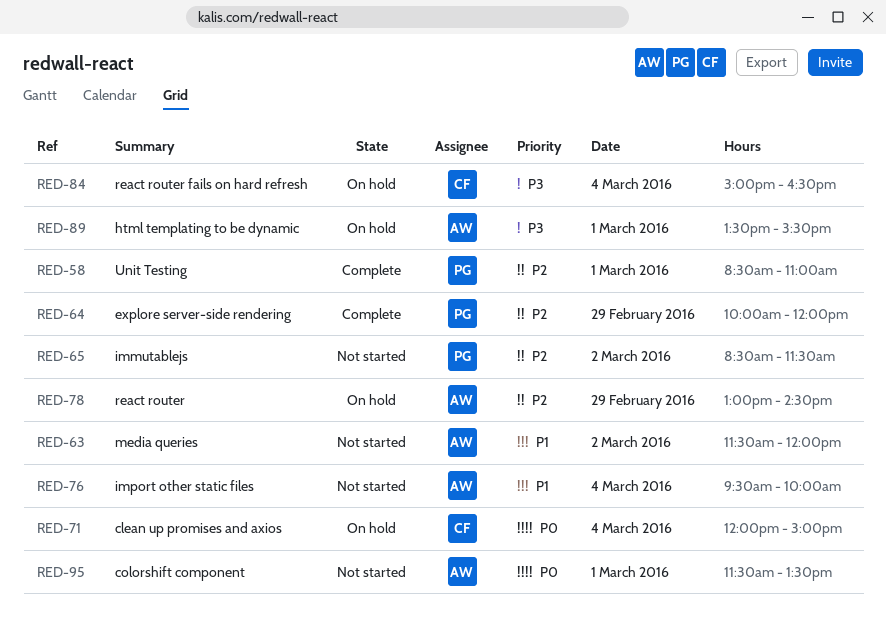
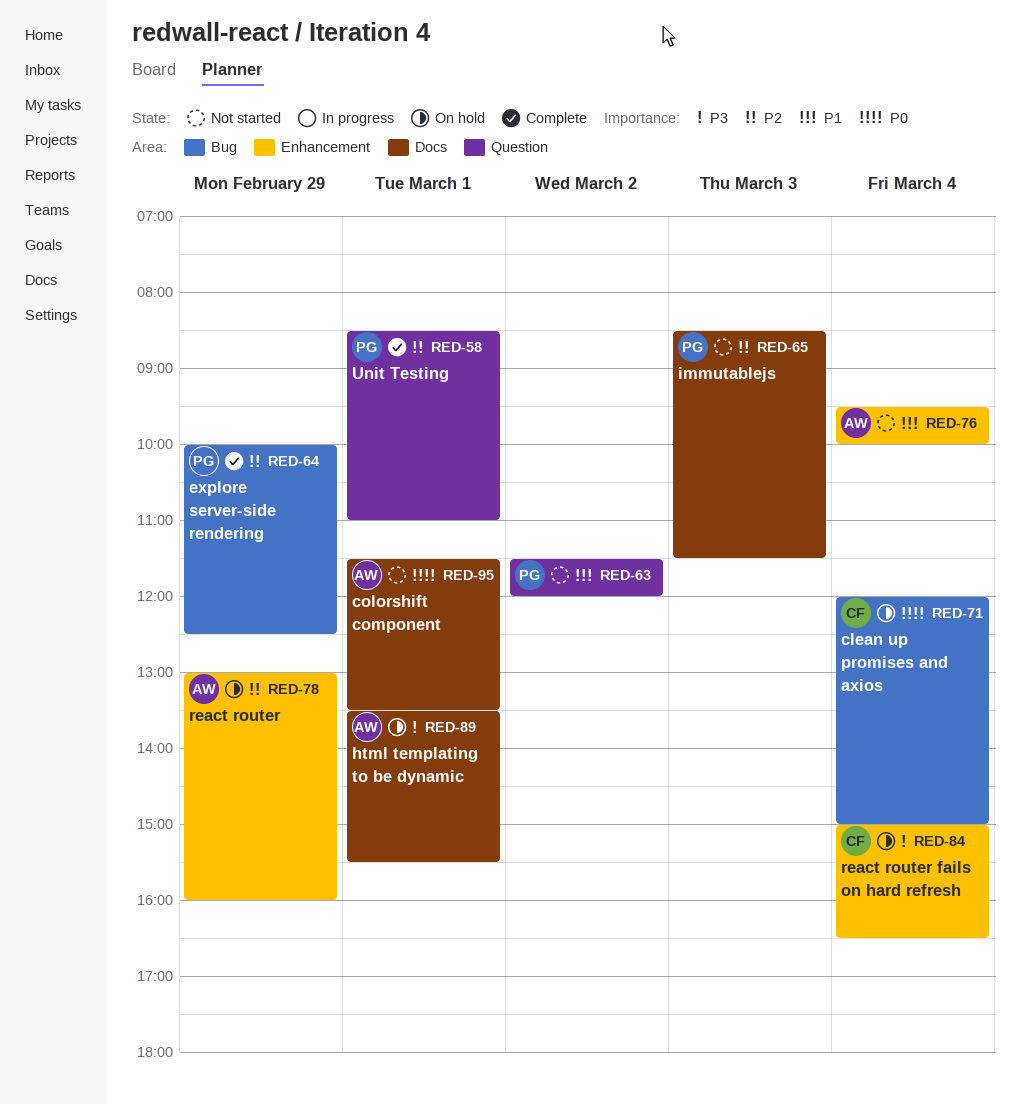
RED-63, owner: AW -> PG
RED-64, ends: 12:00 -> 12:30
RED-65, day: Mar 2 -> Mar 3
RED-78, ends: 14:30 -> 16:00

